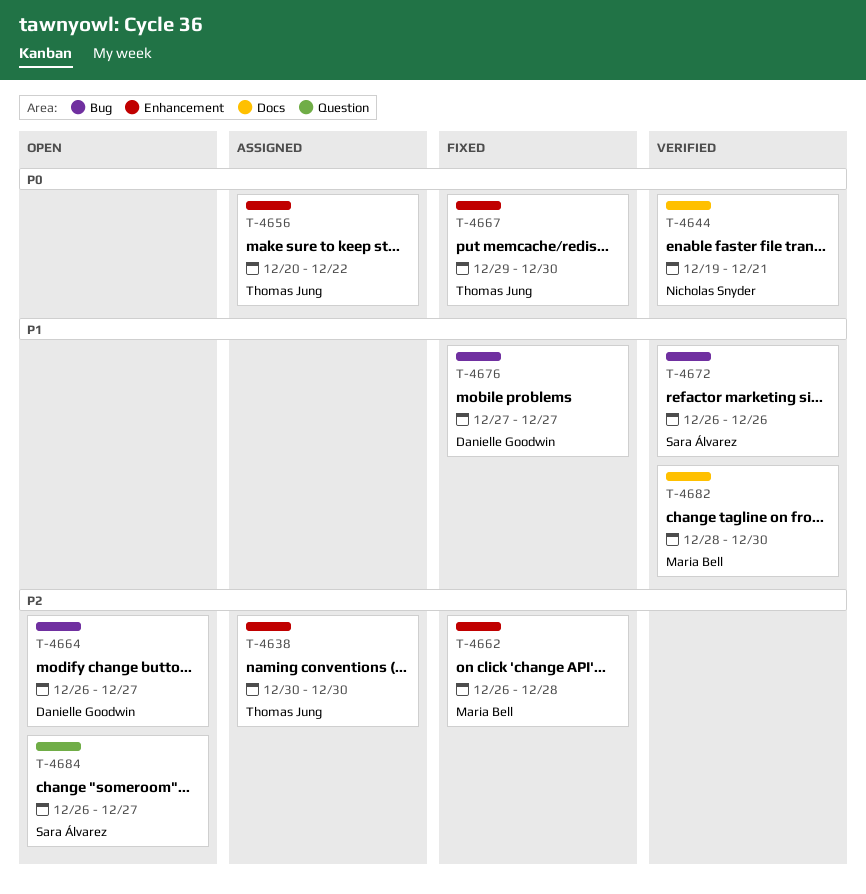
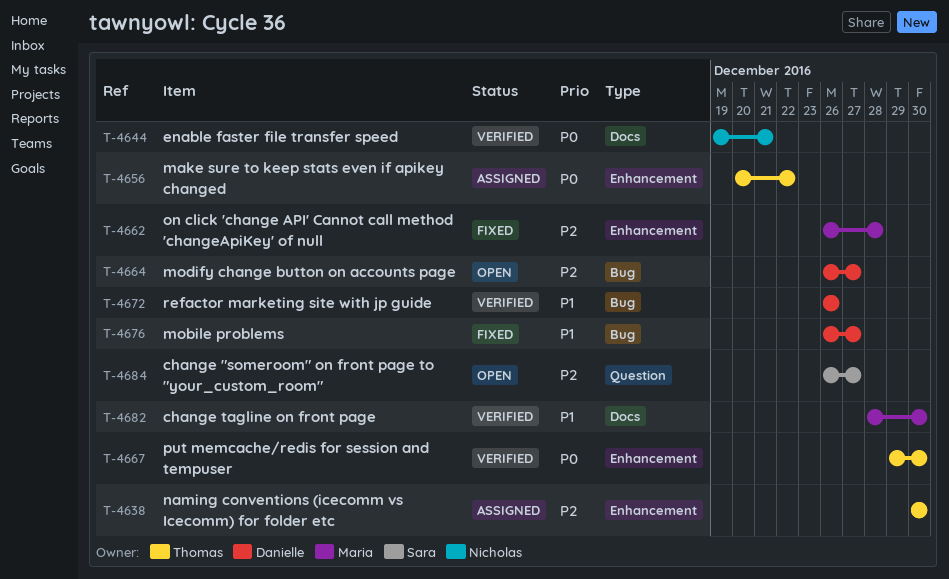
T-4667, status: Fixed -> Verified
T-4672, owner: Sara Álvarez -> Danielle Goodwin
T-4676, start: Dec 27 -> Dec 26

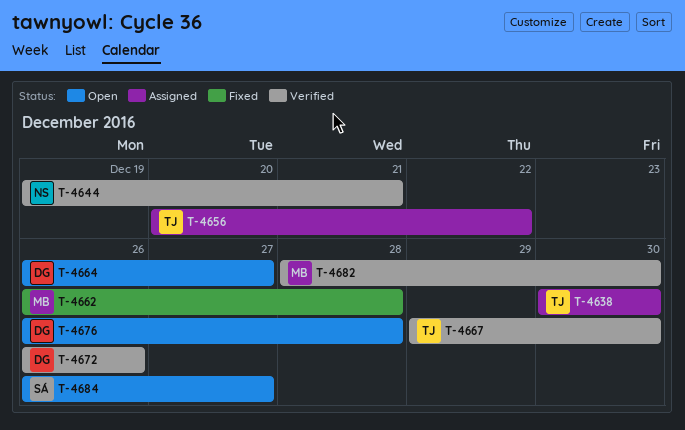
T-4676, status: Fixed -> Open
T-4676, due: Dec 27 -> Dec 28

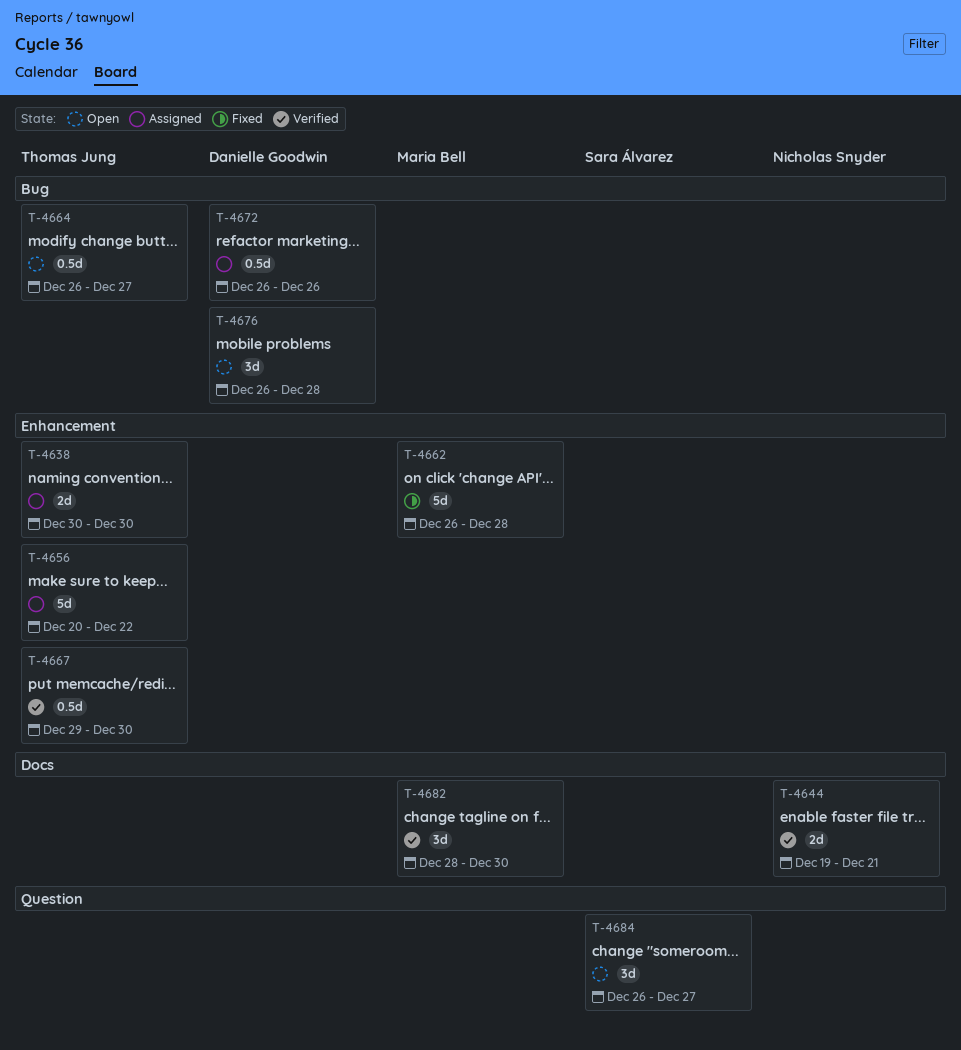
T-4664, owner: Danielle Goodwin -> Thomas Jung
T-4672, status: Verified -> Assigned

